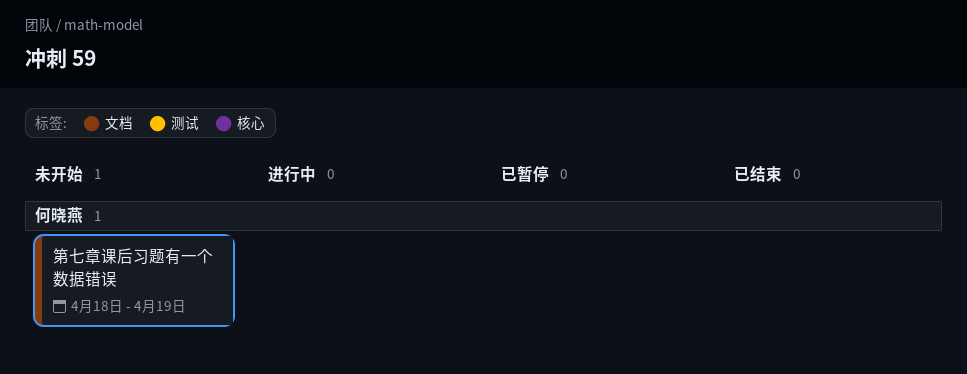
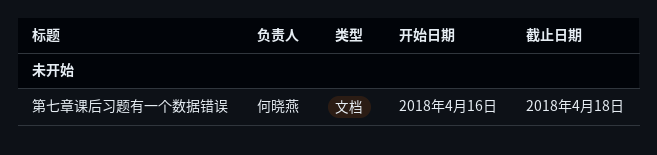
第七章课后习题有一个数据错误, start: Apr 18 -> Apr 16
第七章课后习题有一个数据错误, due: Apr 19 -> Apr 18

